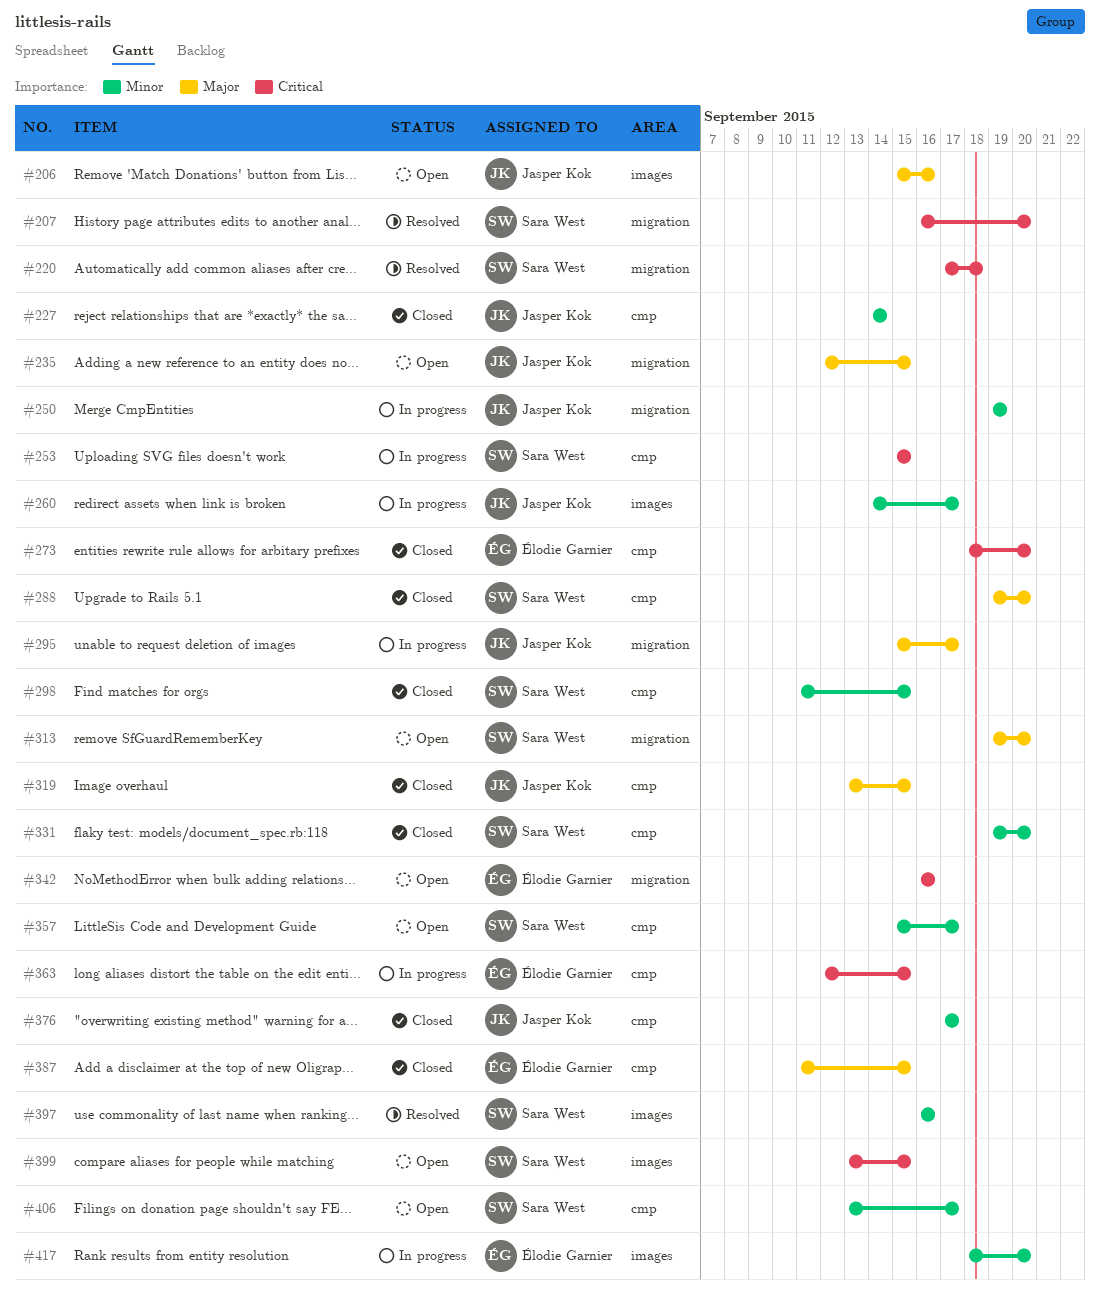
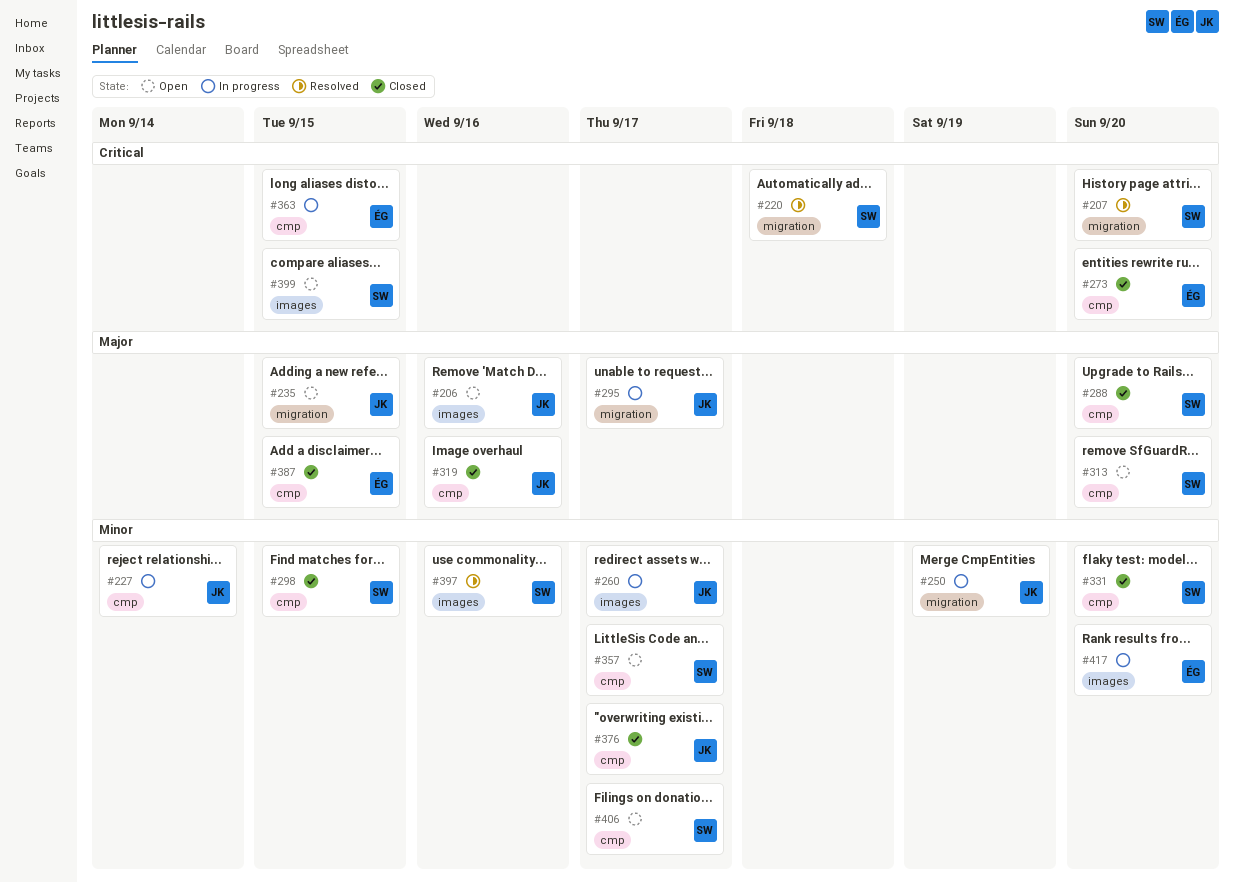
#227, status: Closed -> In progress
#253: present -> none
#313, label: migration -> cmp
#319, due: Sep 15 -> Sep 16
#342: present -> none

